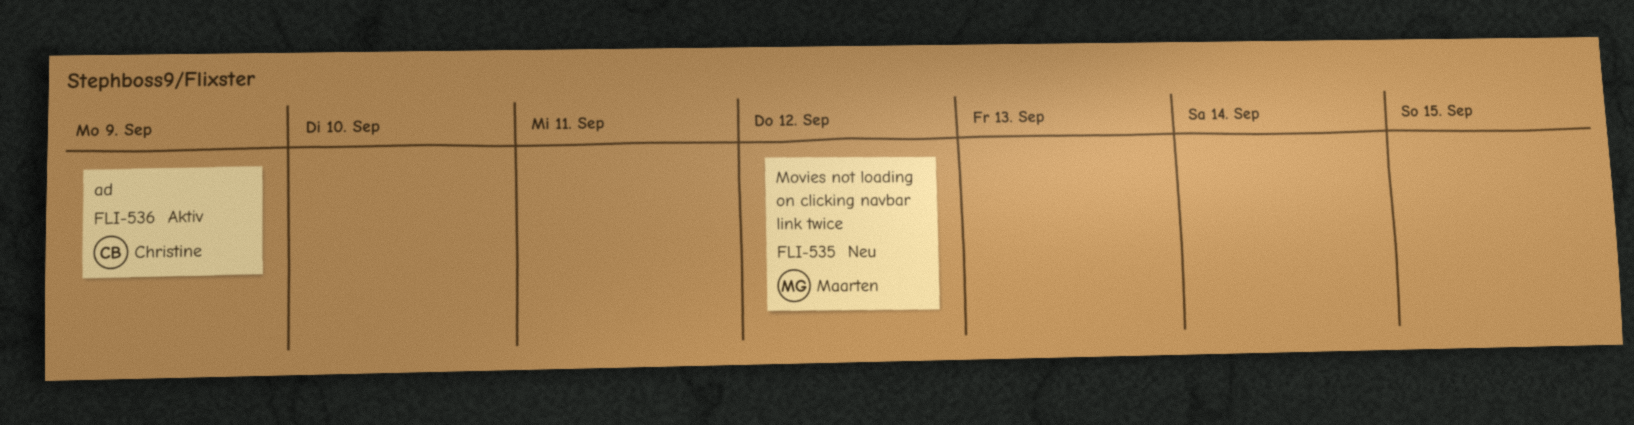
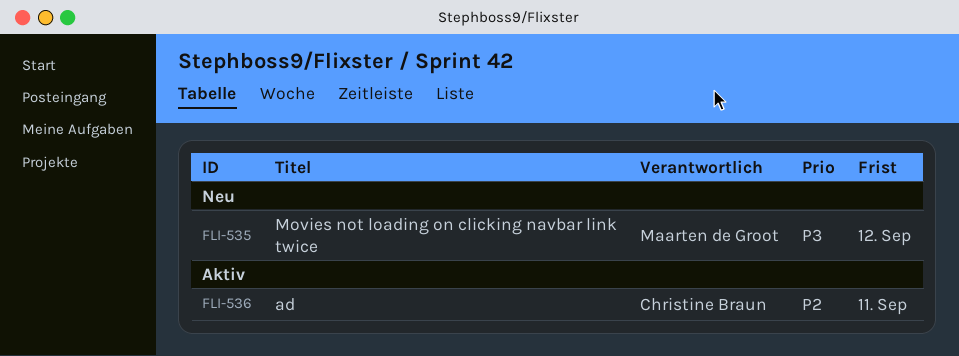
FLI-536, due: Sep 9 -> Sep 11

